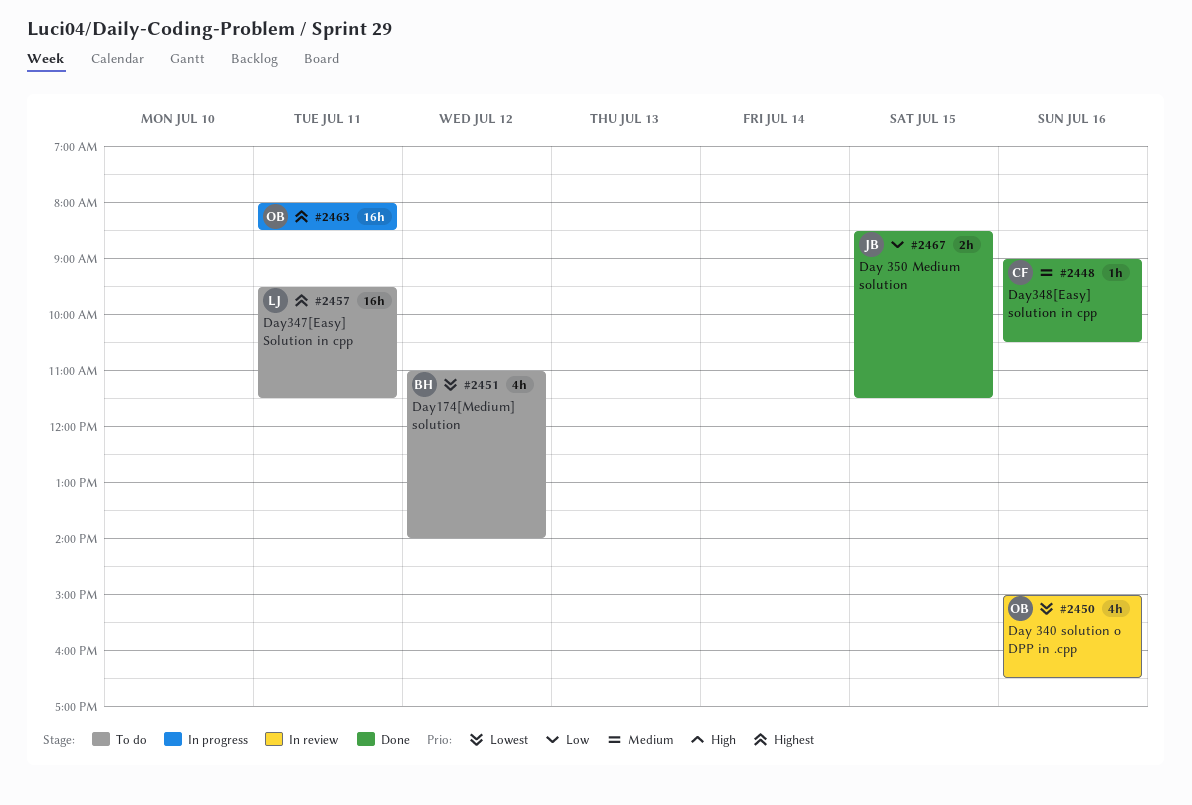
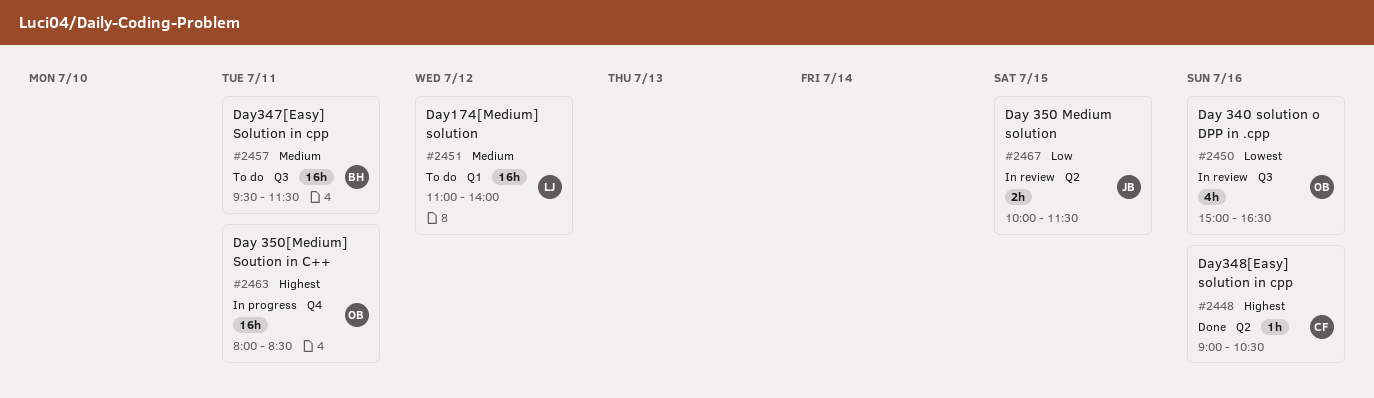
#2448, priority: Medium -> Highest
#2451, owner: BH -> LJ
#2451, priority: Lowest -> Medium
#2451, estimate: 4h -> 16h
#2457, owner: LJ -> BH
#2457, priority: Highest -> Medium
#2467, status: Done -> In review
#2467, begins: 08:30 -> 10:00

